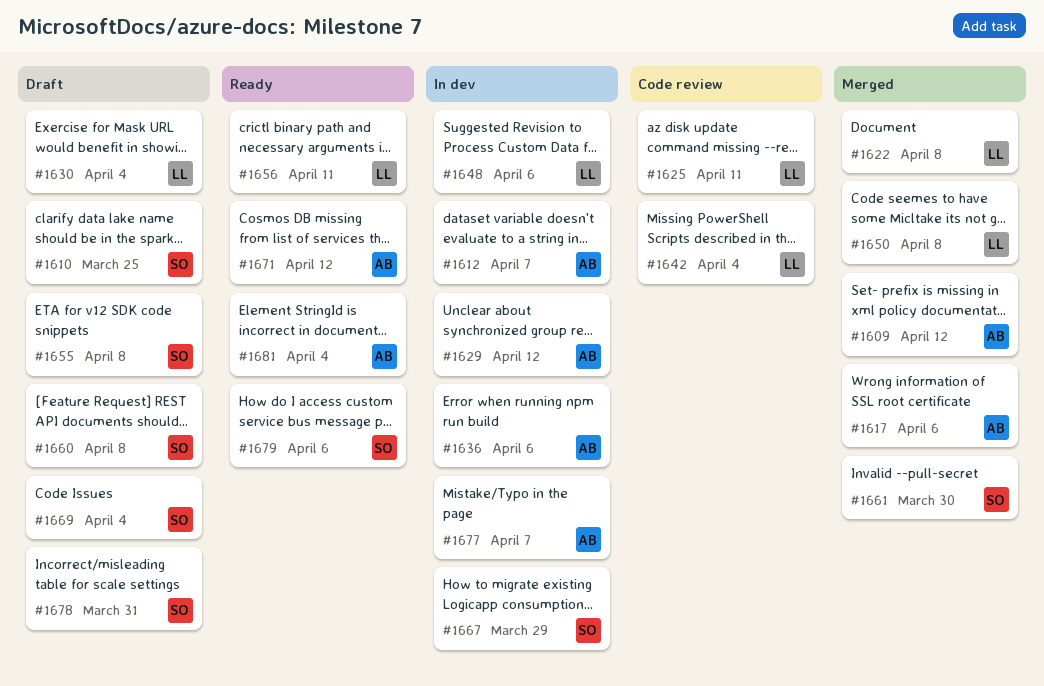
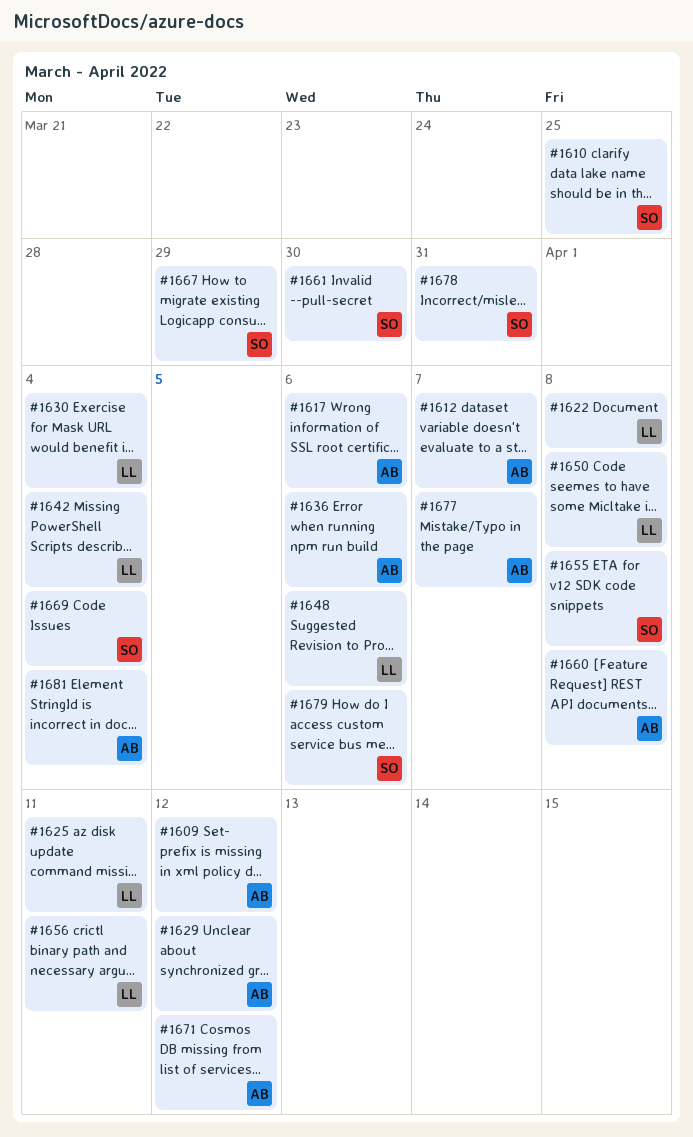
#1660, owner: SO -> AB

